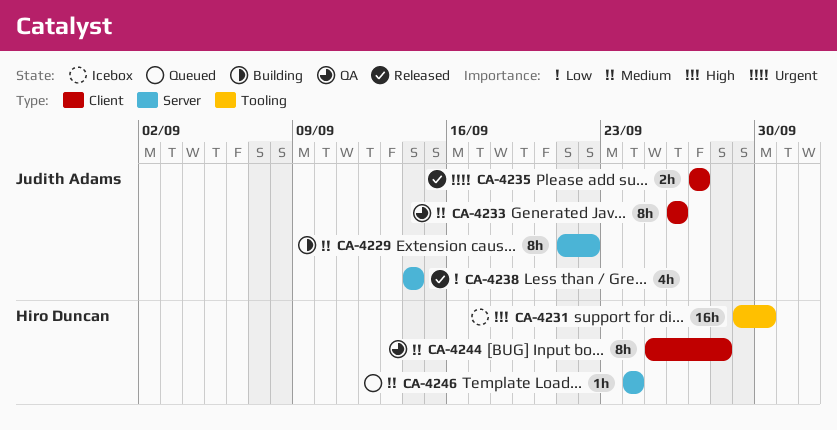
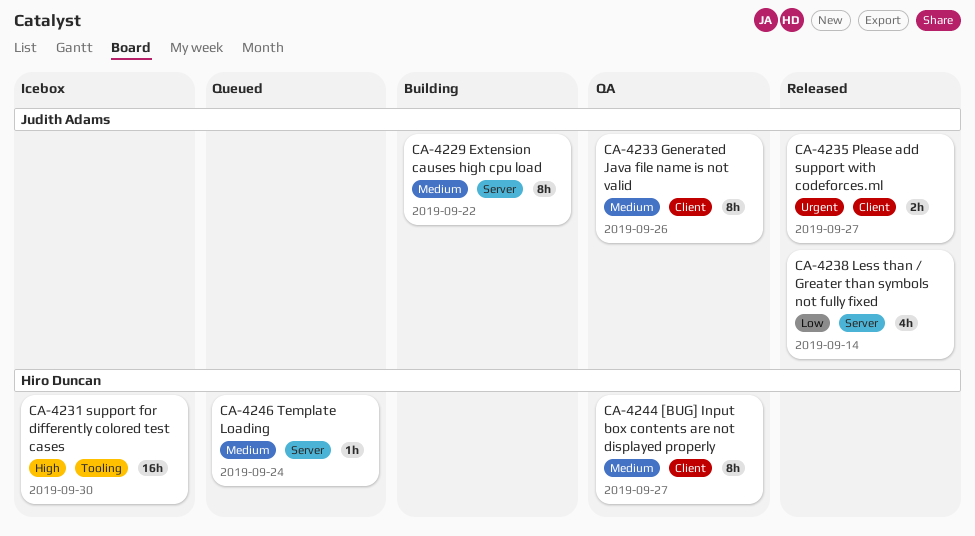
CA-4244, due: Sep 28 -> Sep 27

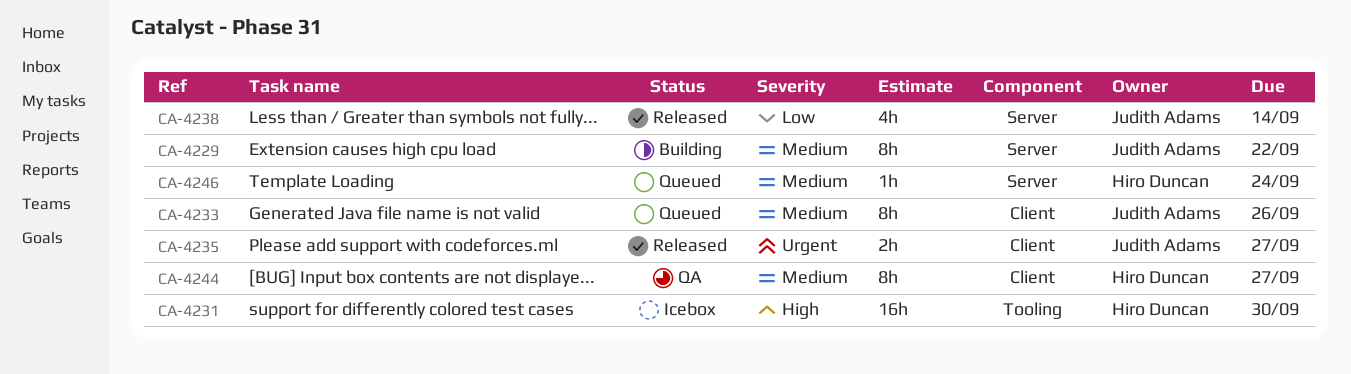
CA-4233, status: QA -> Queued

